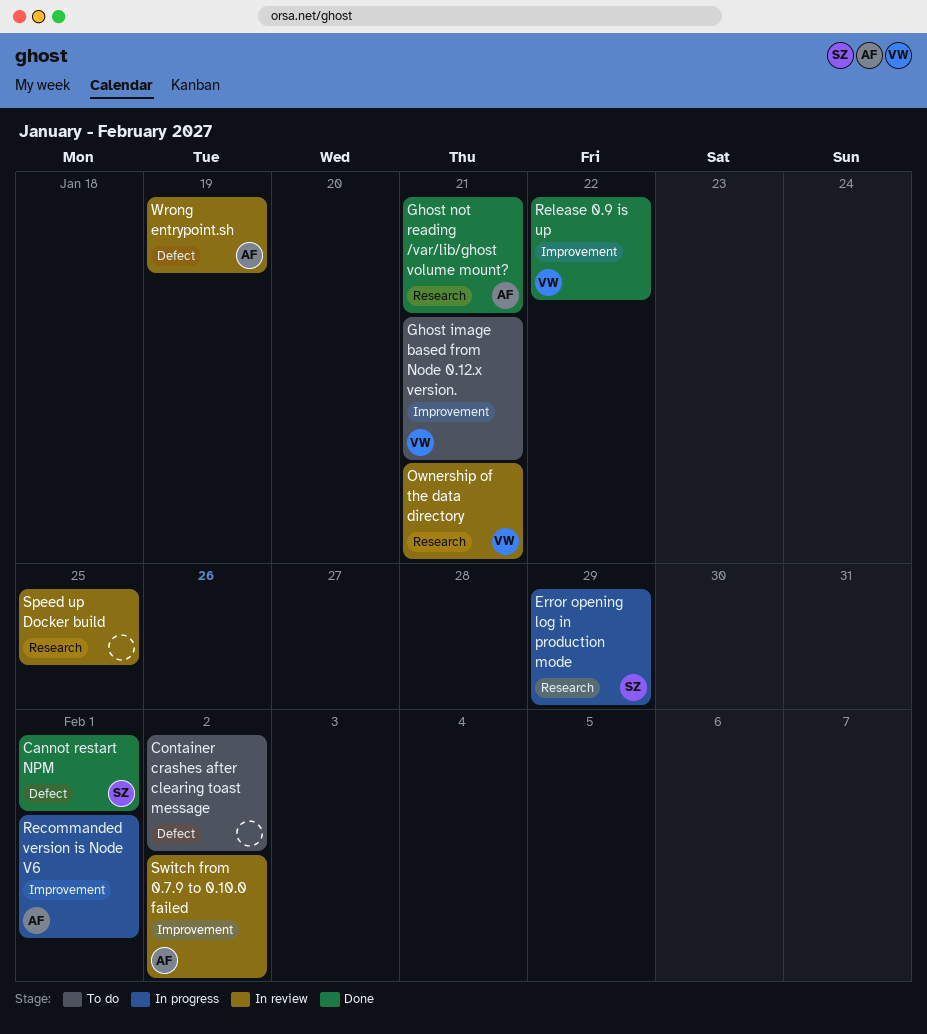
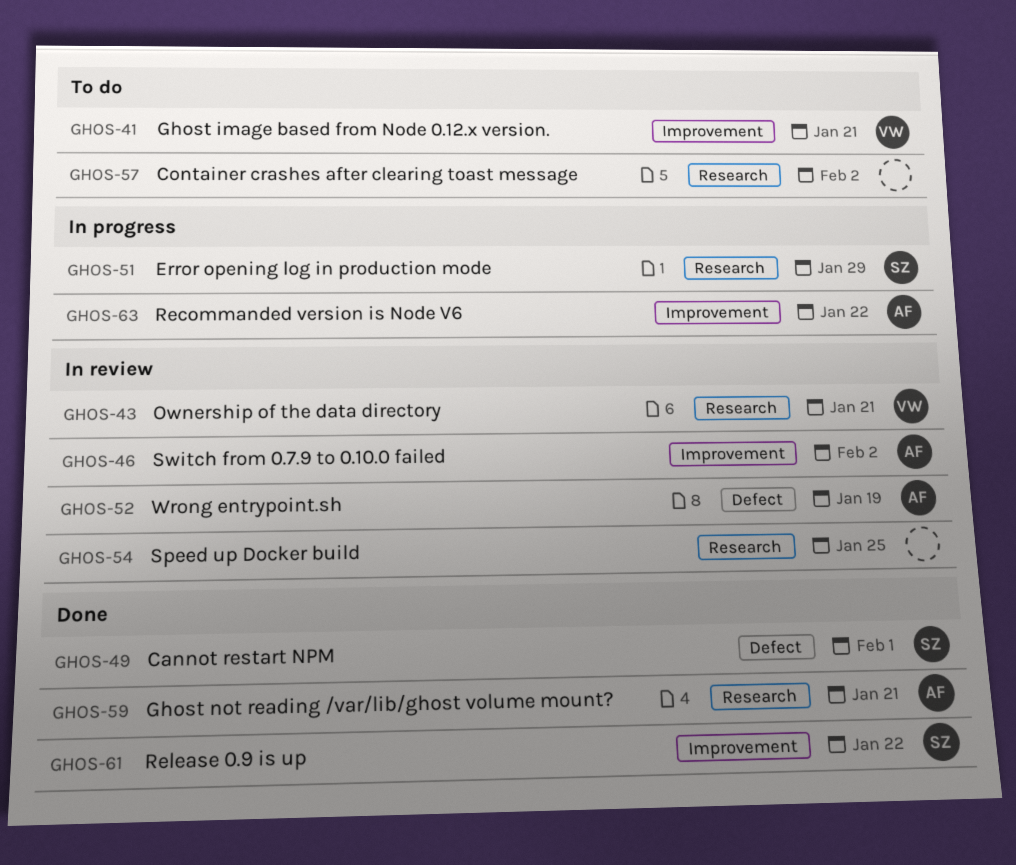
Container crashes after clearing toast message, label: Defect -> Research
Recommanded version is Node V6, due: Feb 1 -> Jan 22
Release 0.9 is up, owner: VW -> SZ

